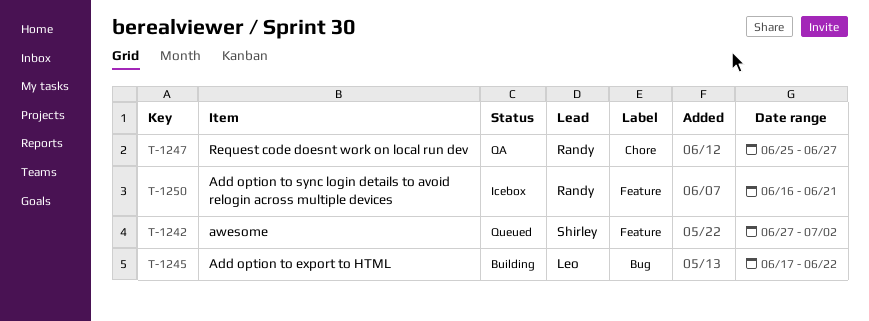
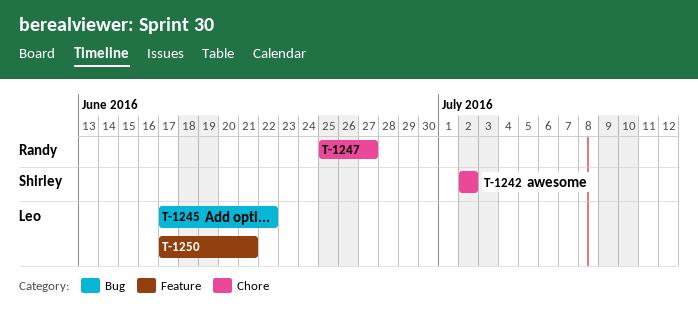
T-1242, label: Feature -> Chore
T-1242, start: Jun 27 -> Jul 2
T-1250, owner: Randy -> Leo
T-1250, start: Jun 16 -> Jun 17

